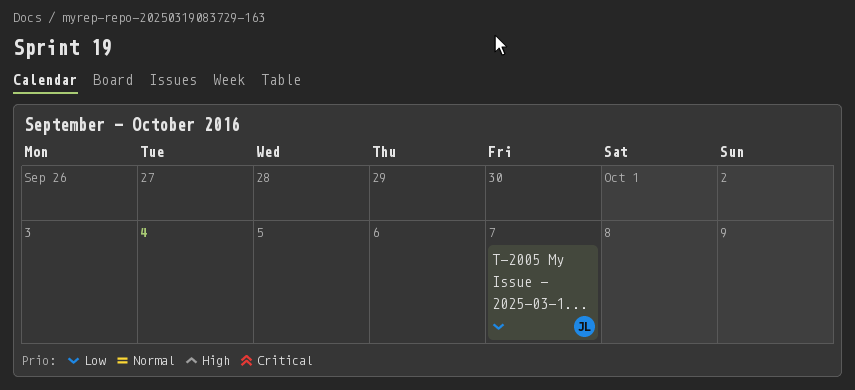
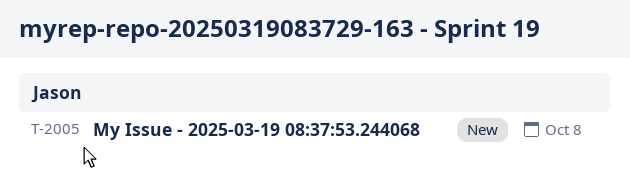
T-2005, due: Oct 7 -> Oct 8

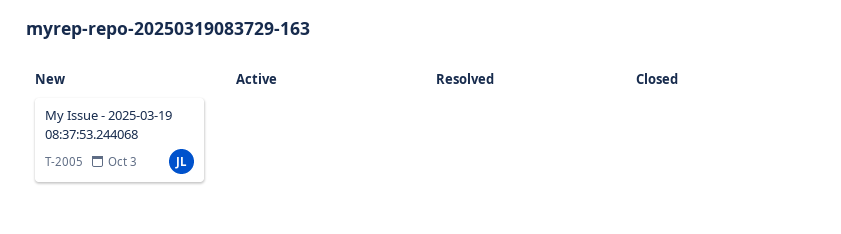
T-2005, due: Oct 8 -> Oct 3

